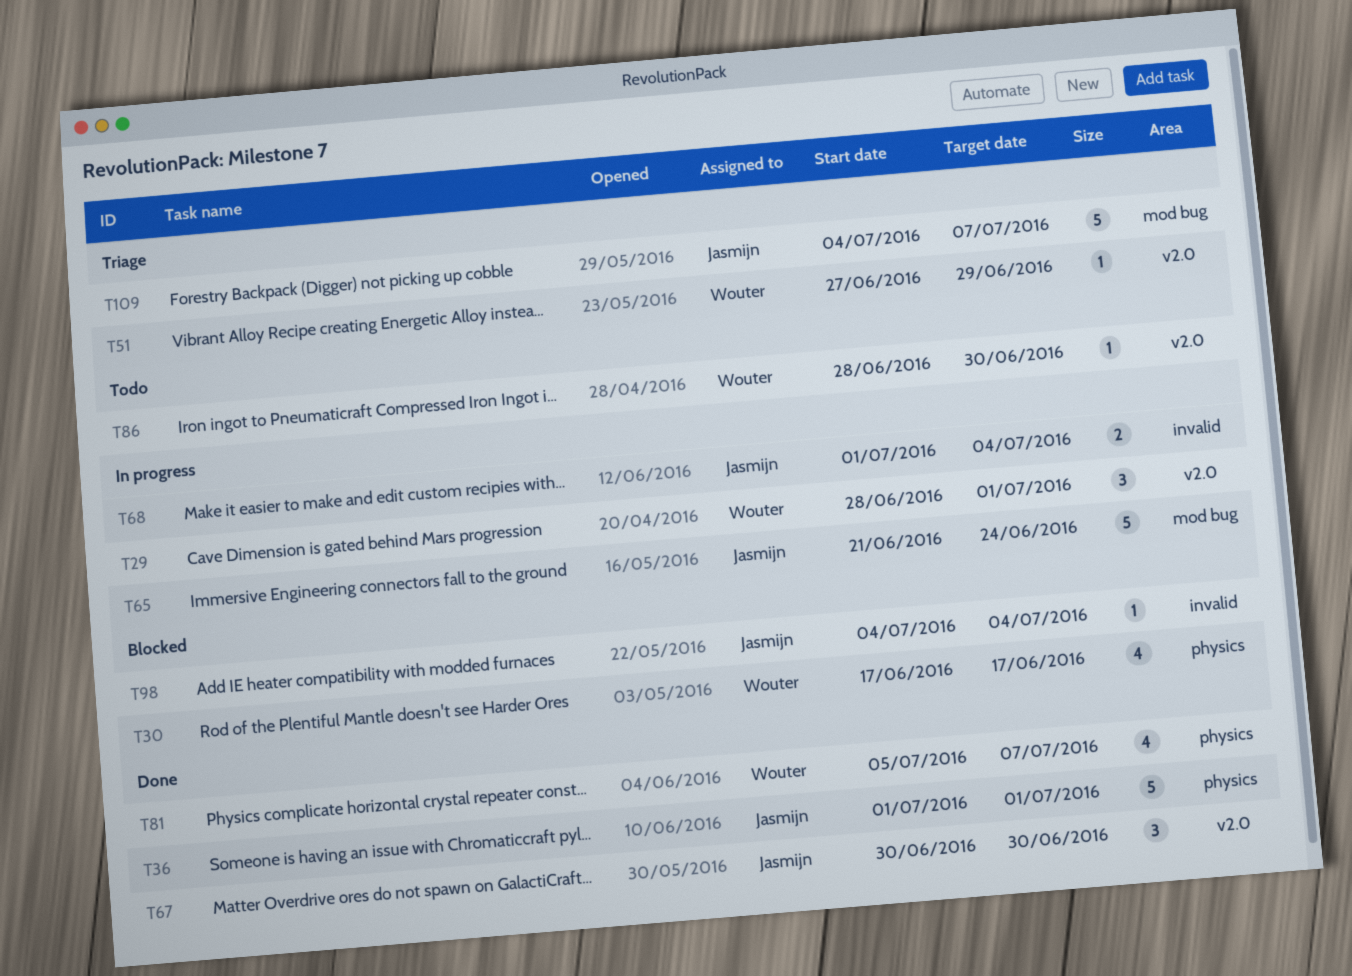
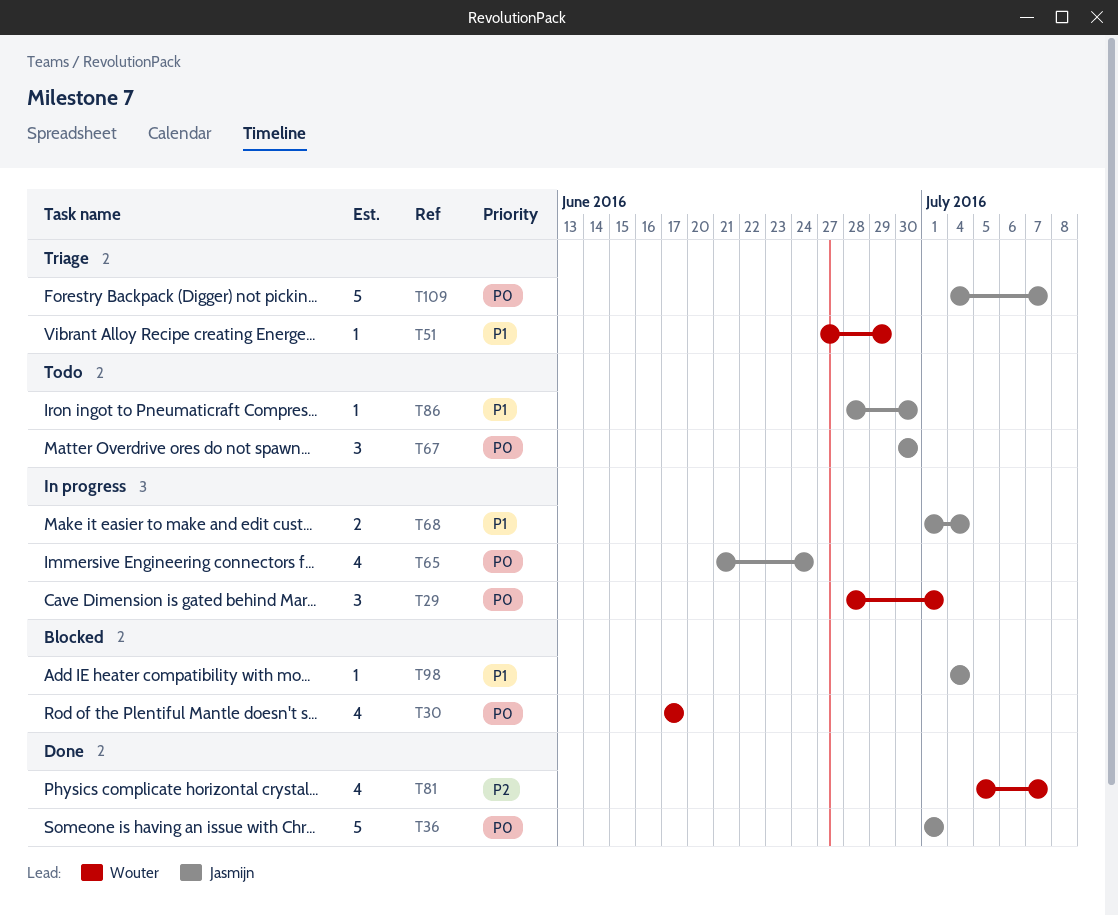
T65, estimate: 5 -> 4
T67, status: Done -> Todo
T86, owner: Wouter -> Jasmijn

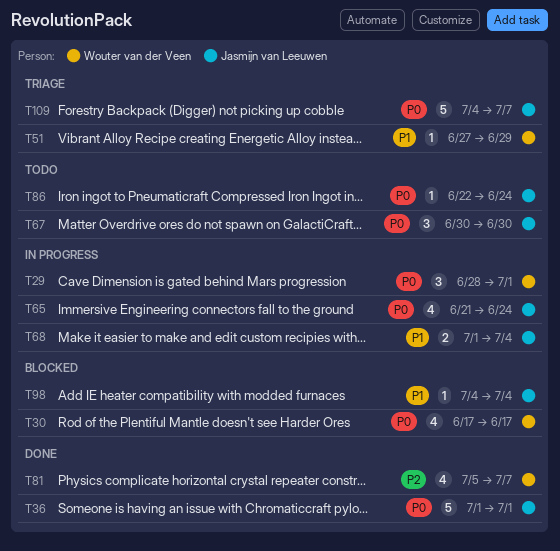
T86, priority: P1 -> P0
T86, start: Jun 28 -> Jun 22
T86, due: Jun 30 -> Jun 24

